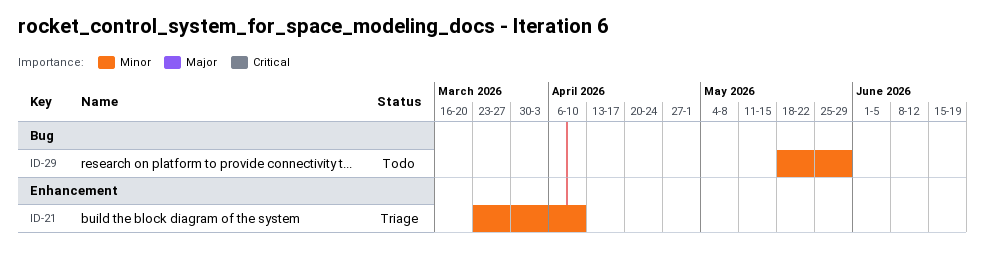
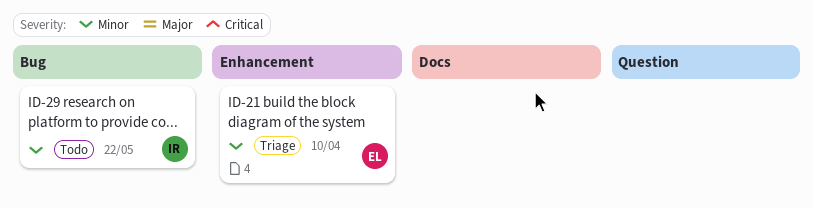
ID-29, due: May 29 -> May 22

